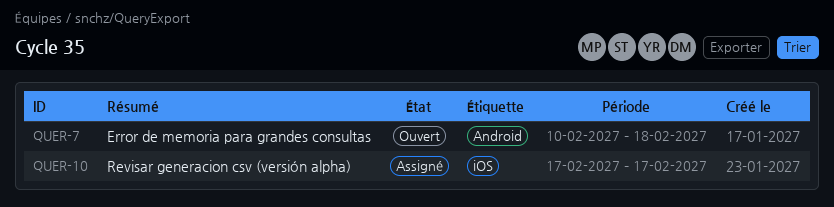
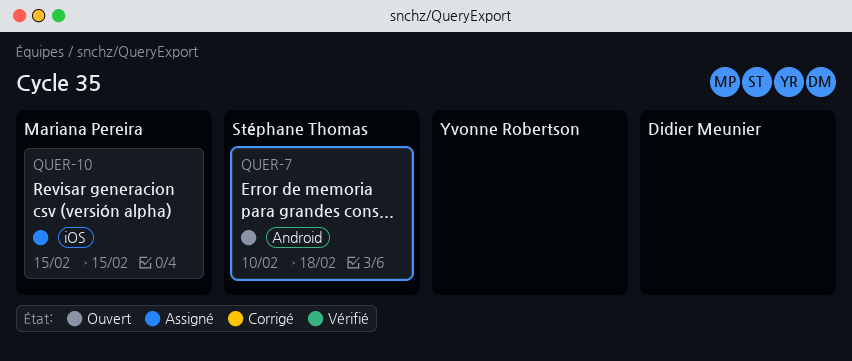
QUER-10, start: Feb 17 -> Feb 15
QUER-10, due: Feb 17 -> Feb 15

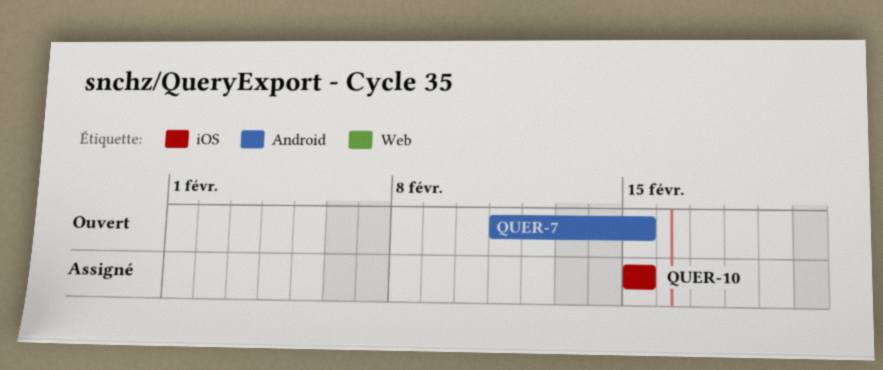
QUER-7, start: Feb 10 -> Feb 11
QUER-7, due: Feb 18 -> Feb 15

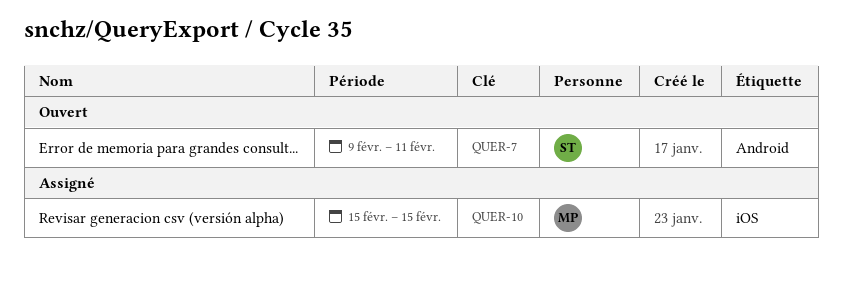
QUER-7, start: Feb 11 -> Feb 9
QUER-7, due: Feb 15 -> Feb 11

